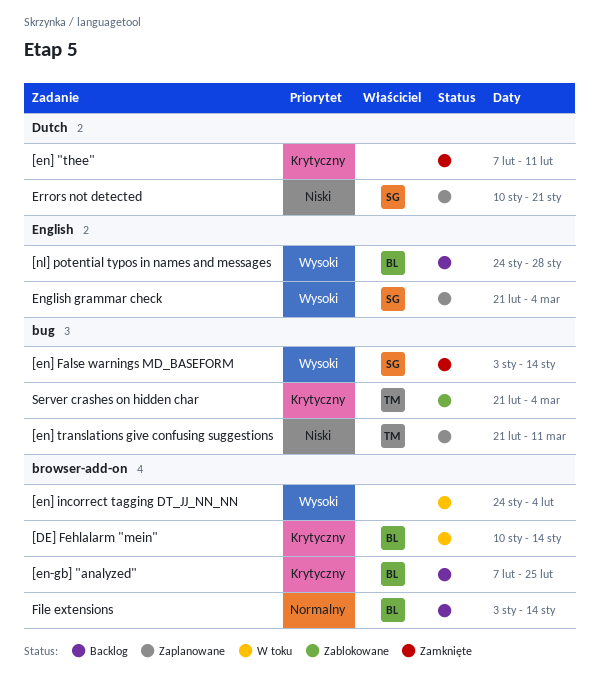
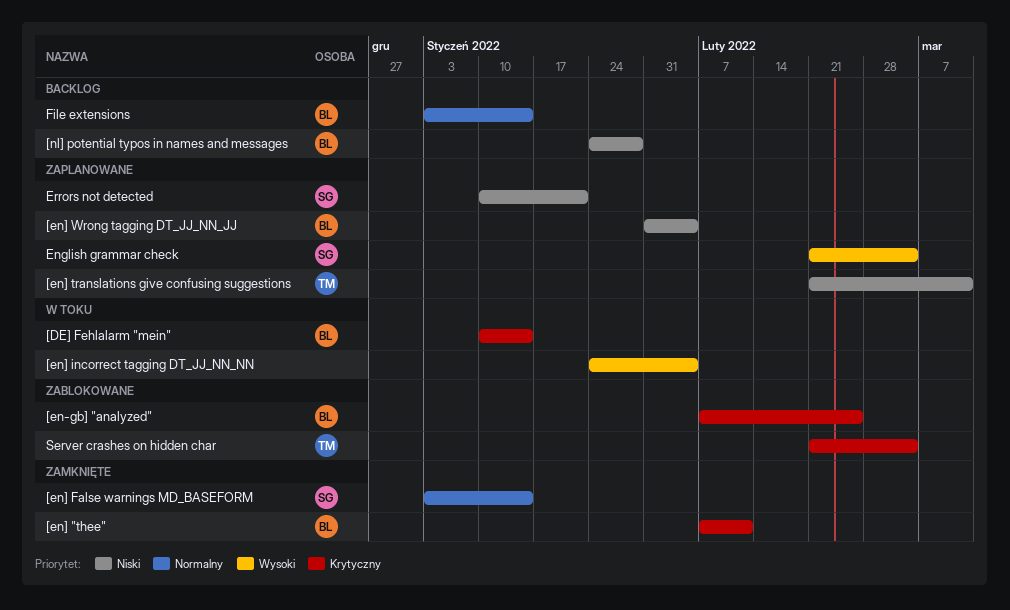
[en-gb] "analyzed", status: Backlog -> Zablokowane
[en] "thee", owner: none -> BL
[en] False warnings MD_BASEFORM, priority: Wysoki -> Normalny
[en] Wrong tagging DT_JJ_NN_JJ: none -> present
[nl] potential typos in names and messages, priority: Wysoki -> Niski

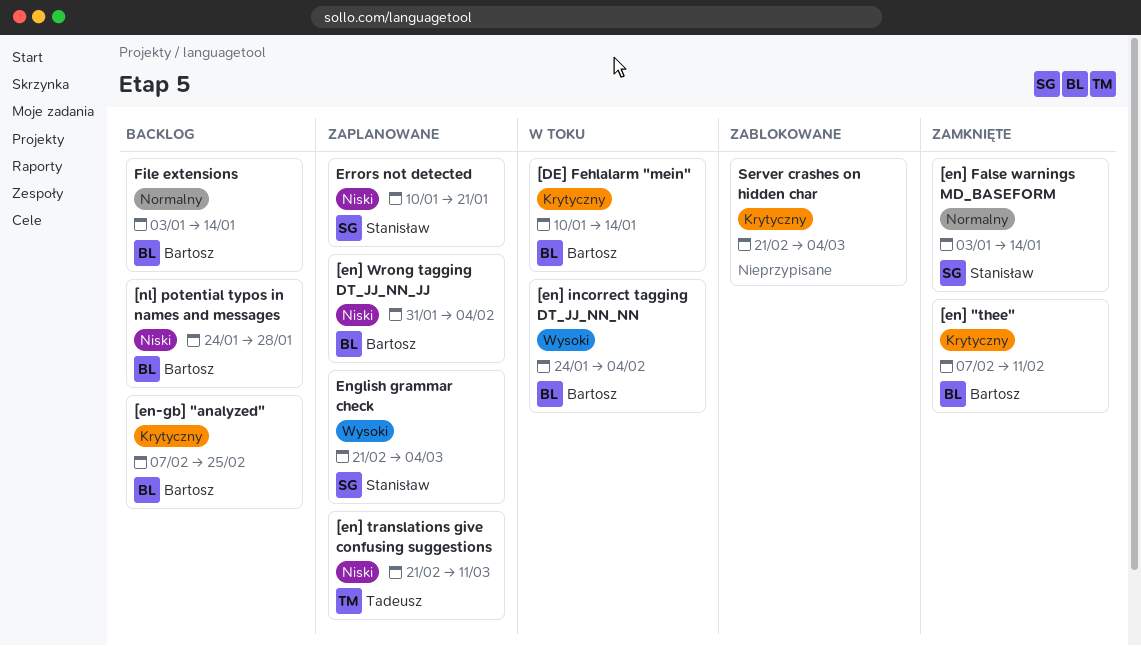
[en-gb] "analyzed", status: Zablokowane -> Backlog
[en] incorrect tagging DT_JJ_NN_NN, owner: none -> Bartosz
Server crashes on hidden char, owner: Tadeusz -> none

